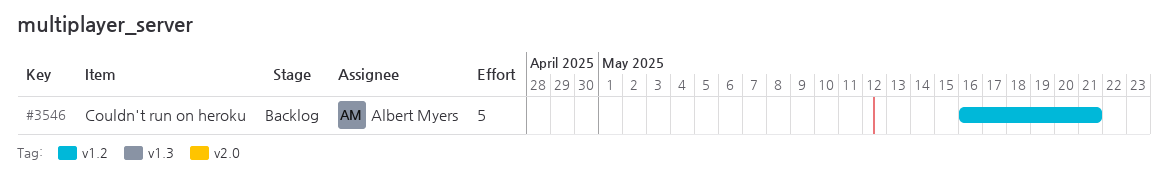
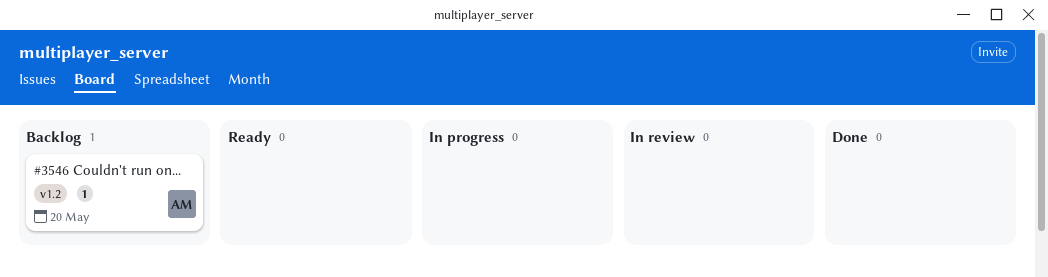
#3546, estimate: 5 -> 1
#3546, due: May 21 -> May 20

